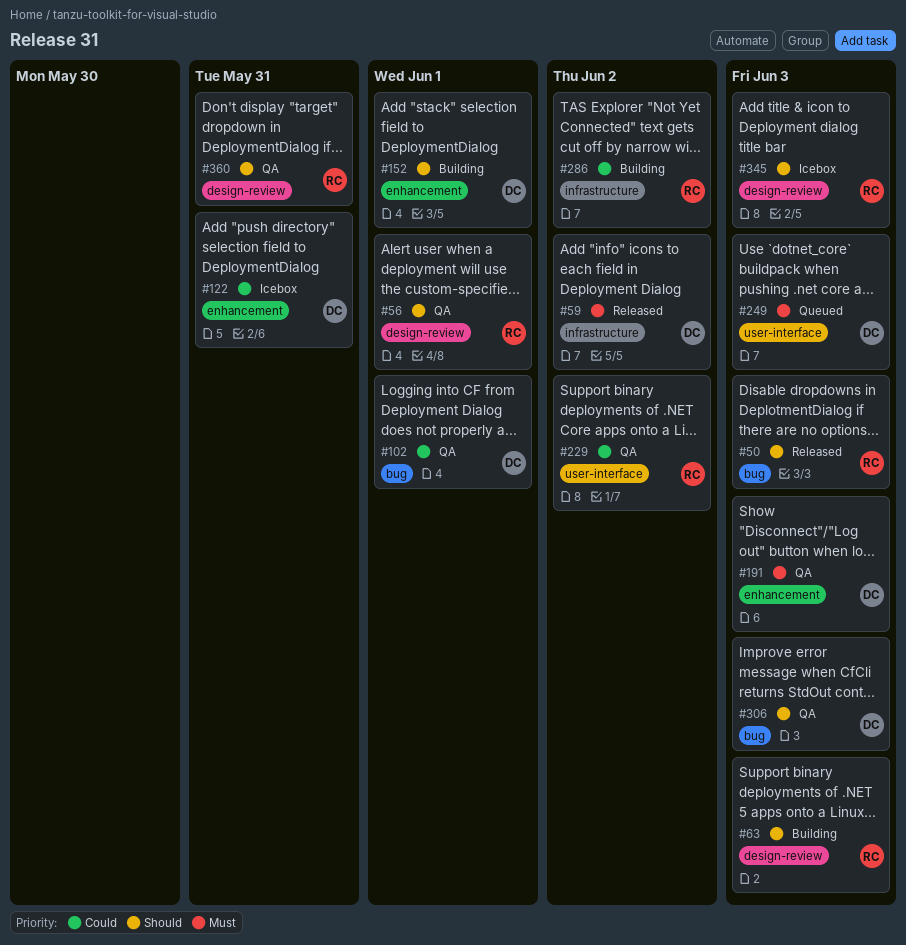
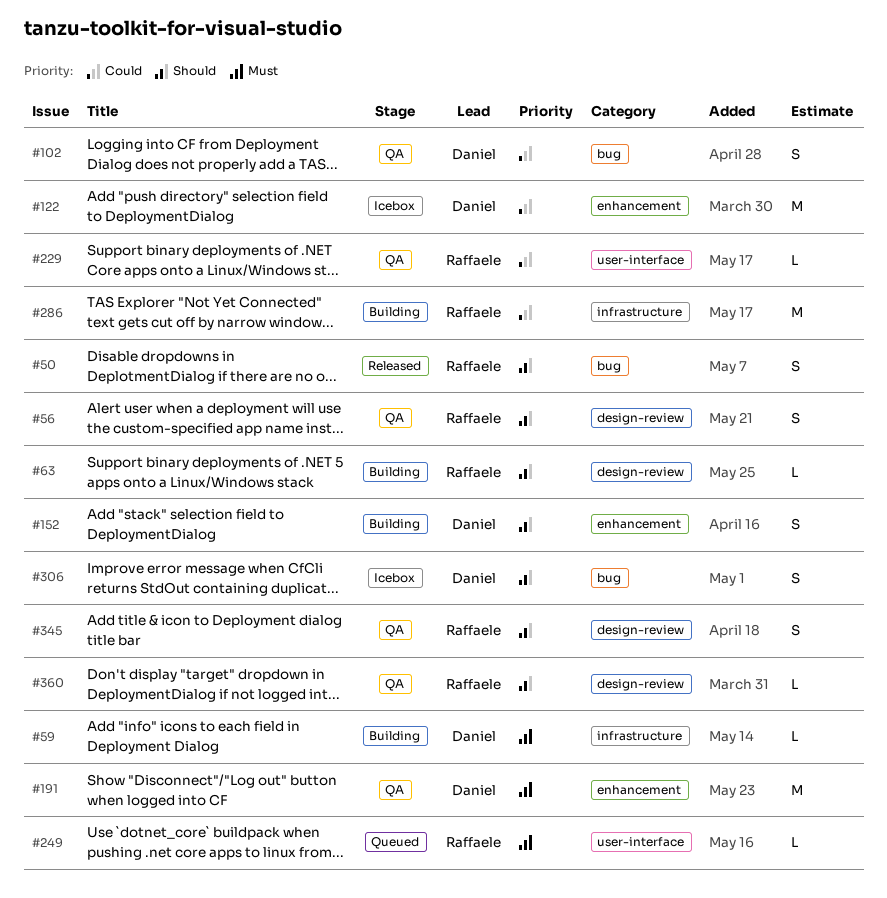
#59, status: Released -> Building
#249, owner: Daniel -> Raffaele
#306, status: QA -> Icebox
#345, status: Icebox -> QA

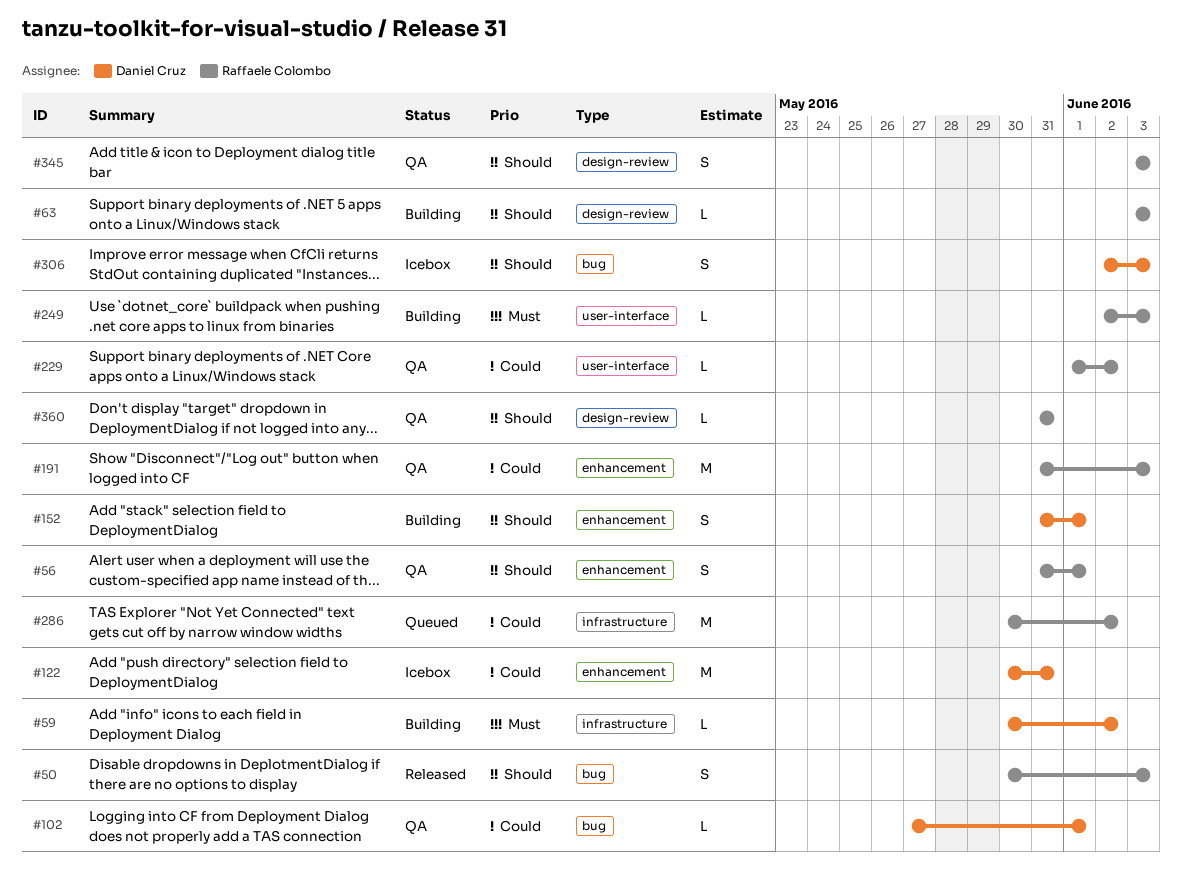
#56, label: design-review -> enhancement
#102, estimate: S -> L
#191, owner: Daniel Cruz -> Raffaele Colombo
#191, priority: Must -> Could
#249, status: Queued -> Building
#286, status: Building -> Queued

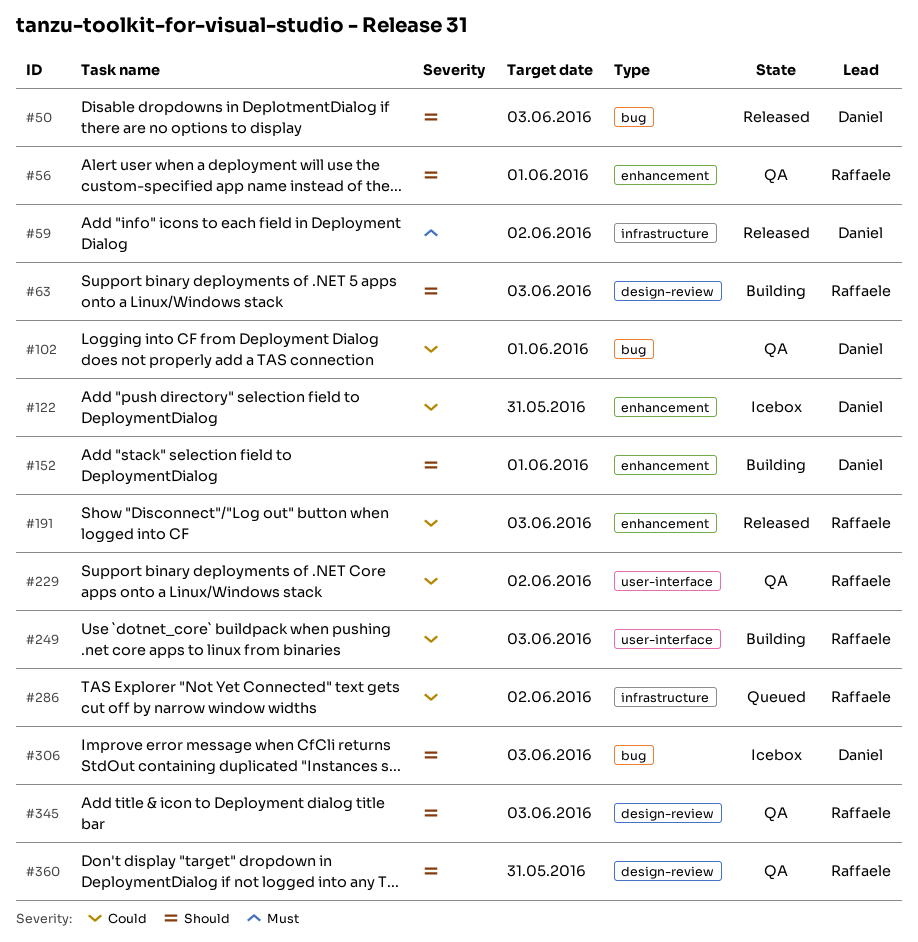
#50, owner: Raffaele Colombo -> Daniel Cruz
#59, status: Building -> Released
#191, status: QA -> Released
#249, priority: Must -> Could

